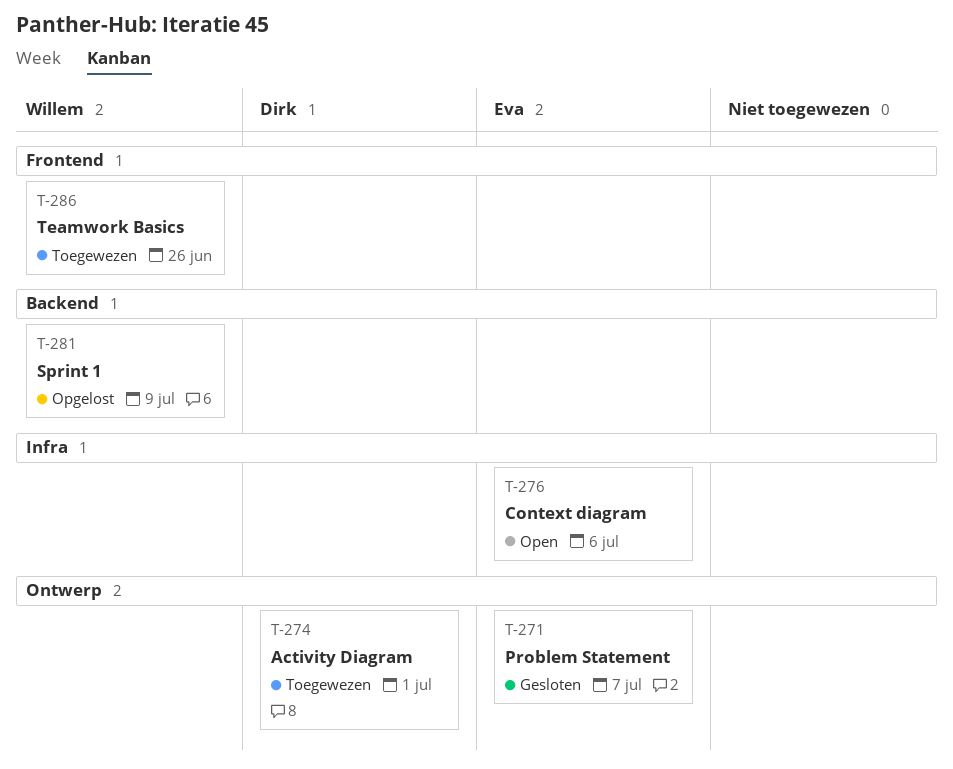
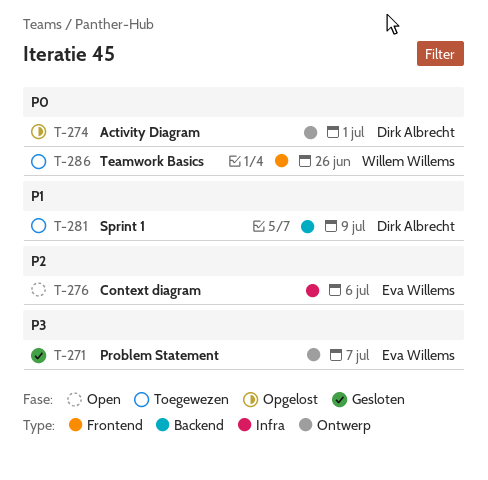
T-274, status: Toegewezen -> Opgelost
T-281, status: Opgelost -> Toegewezen
T-281, owner: Willem Willems -> Dirk Albrecht

